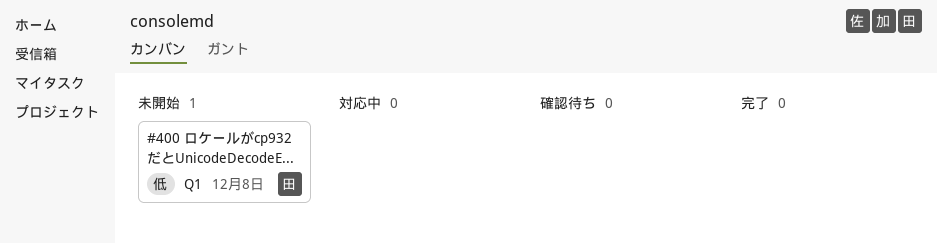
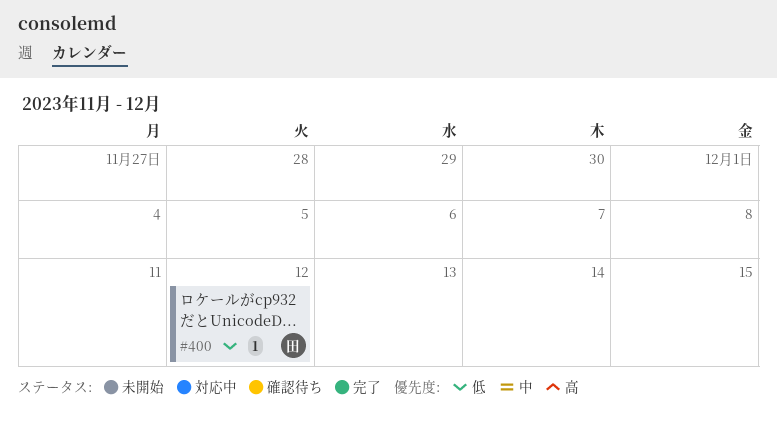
#400, due: Dec 8 -> Dec 12

